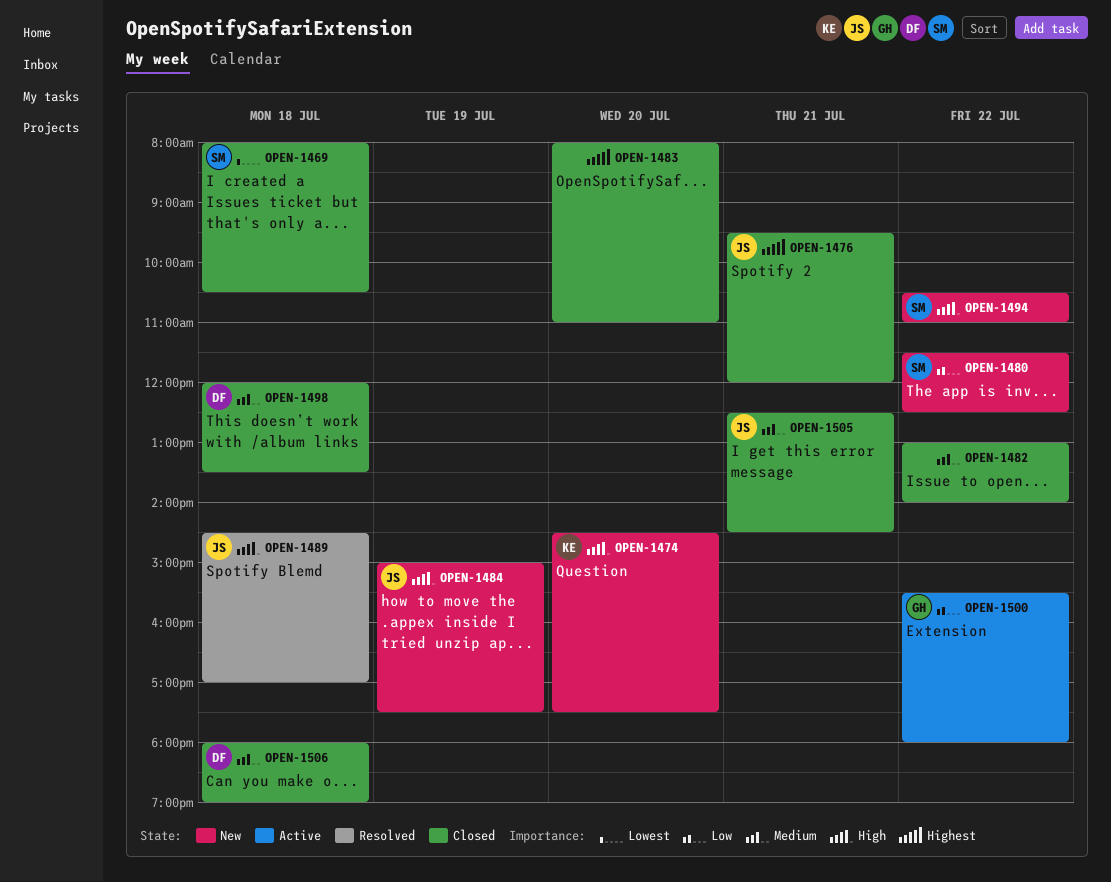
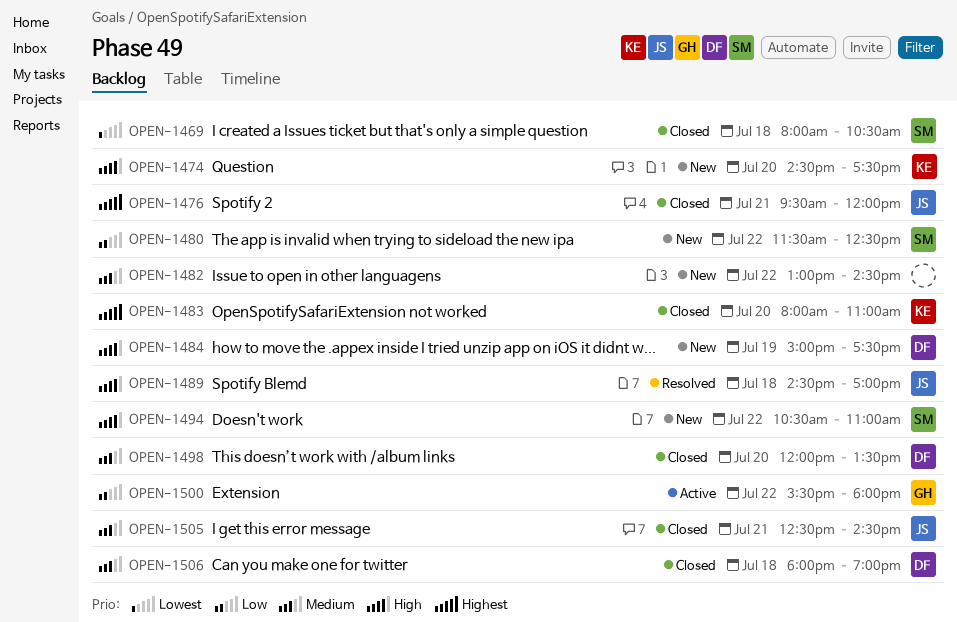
OPEN-1482, status: Closed -> New
OPEN-1482, ends: 14:00 -> 14:30
OPEN-1483, owner: none -> KE
OPEN-1484, owner: JS -> DF
OPEN-1498, day: Jul 18 -> Jul 20

